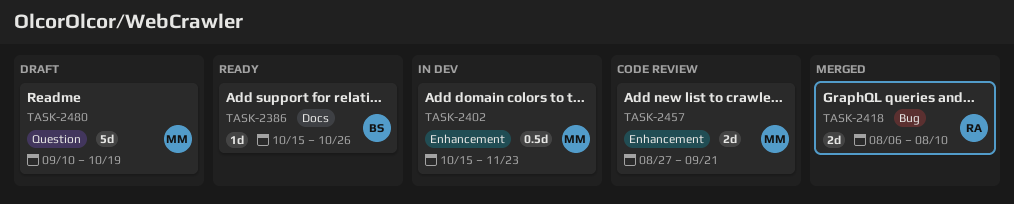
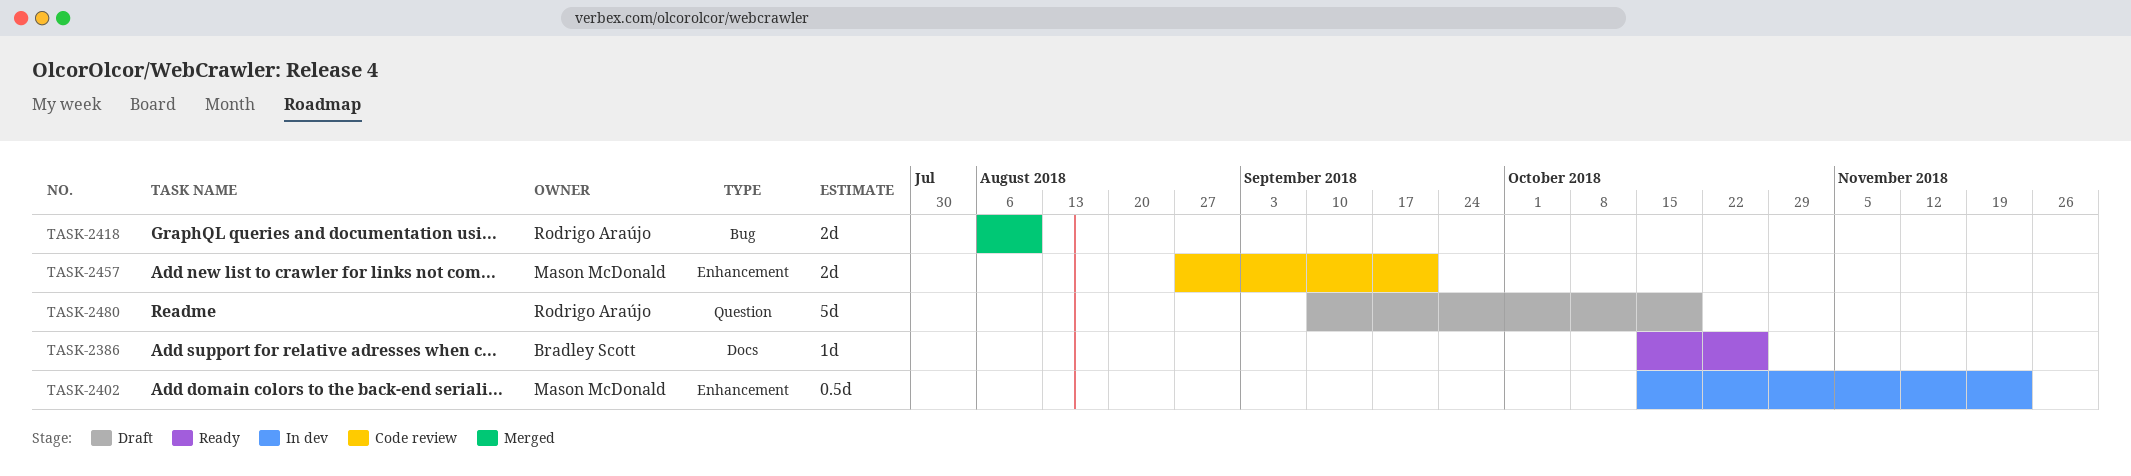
TASK-2480, owner: Mason McDonald -> Rodrigo Araújo

